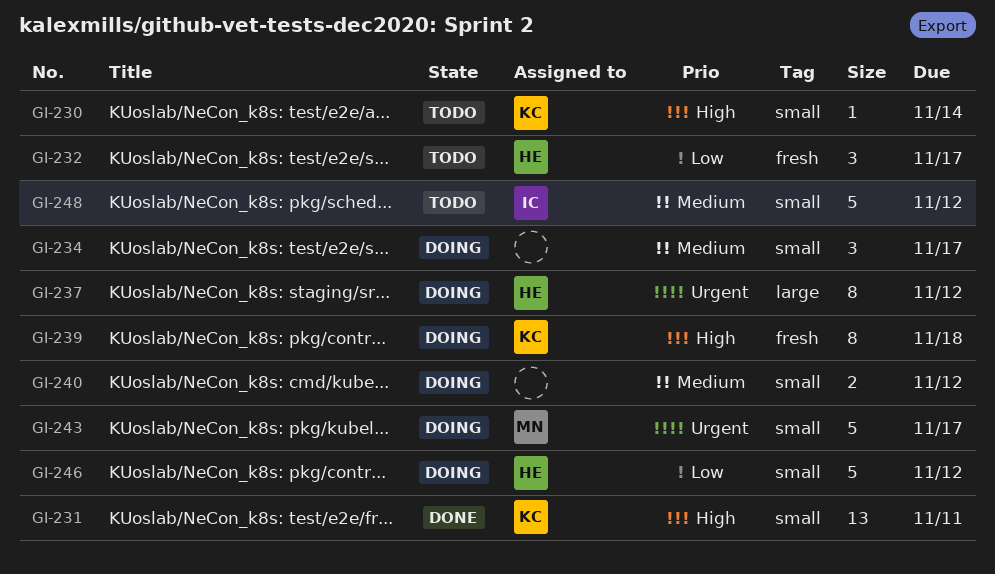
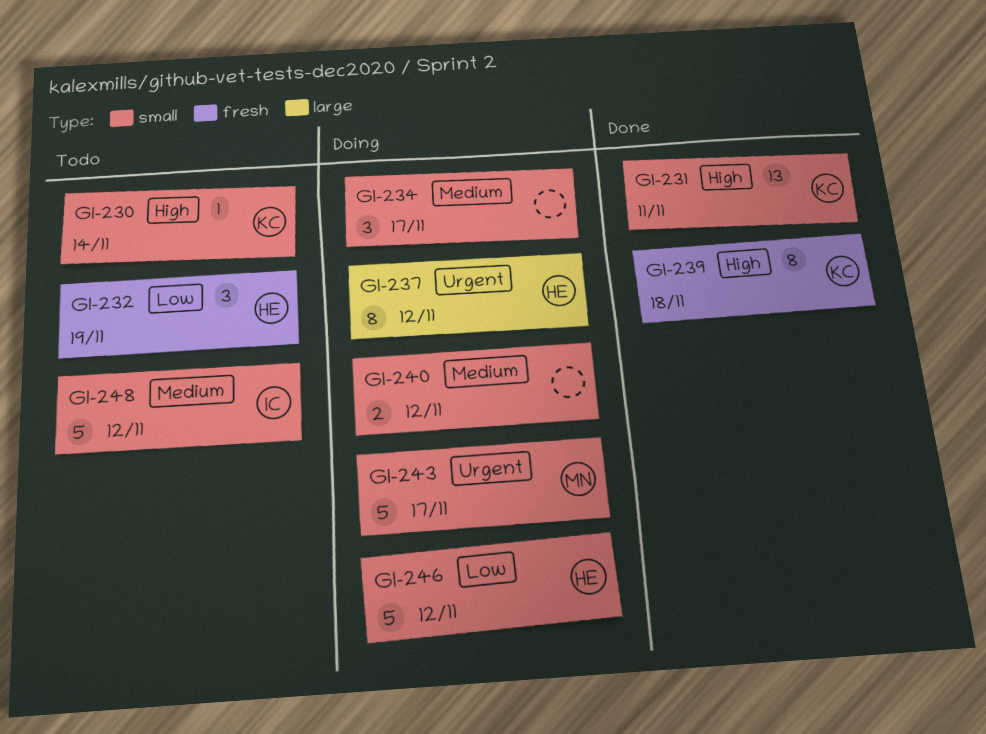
GI-232, due: Nov 17 -> Nov 19
GI-239, status: Doing -> Done

